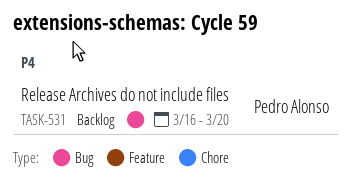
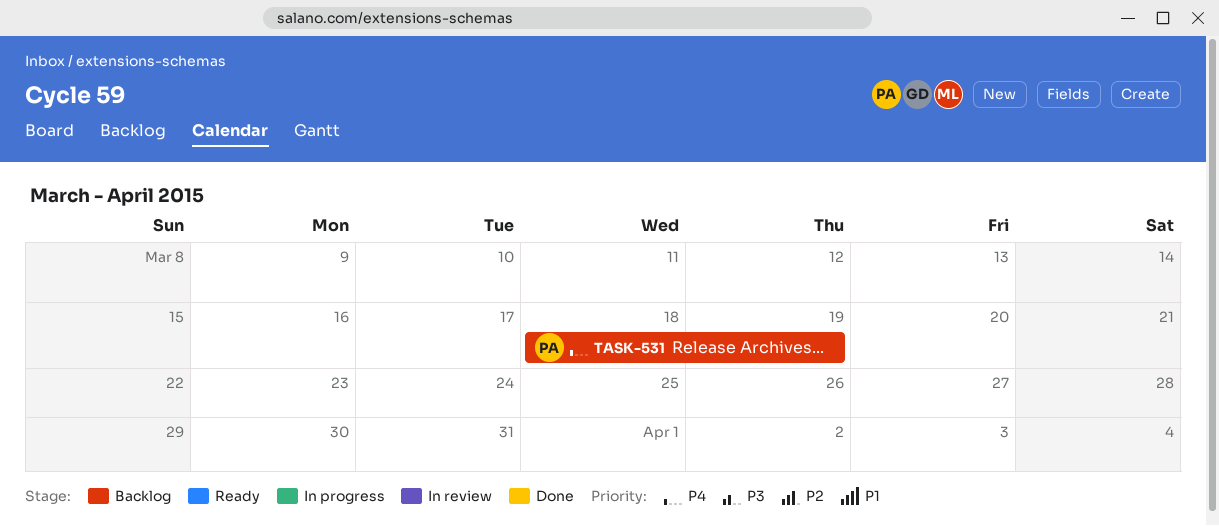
TASK-531, start: Mar 16 -> Mar 18
TASK-531, due: Mar 20 -> Mar 19

